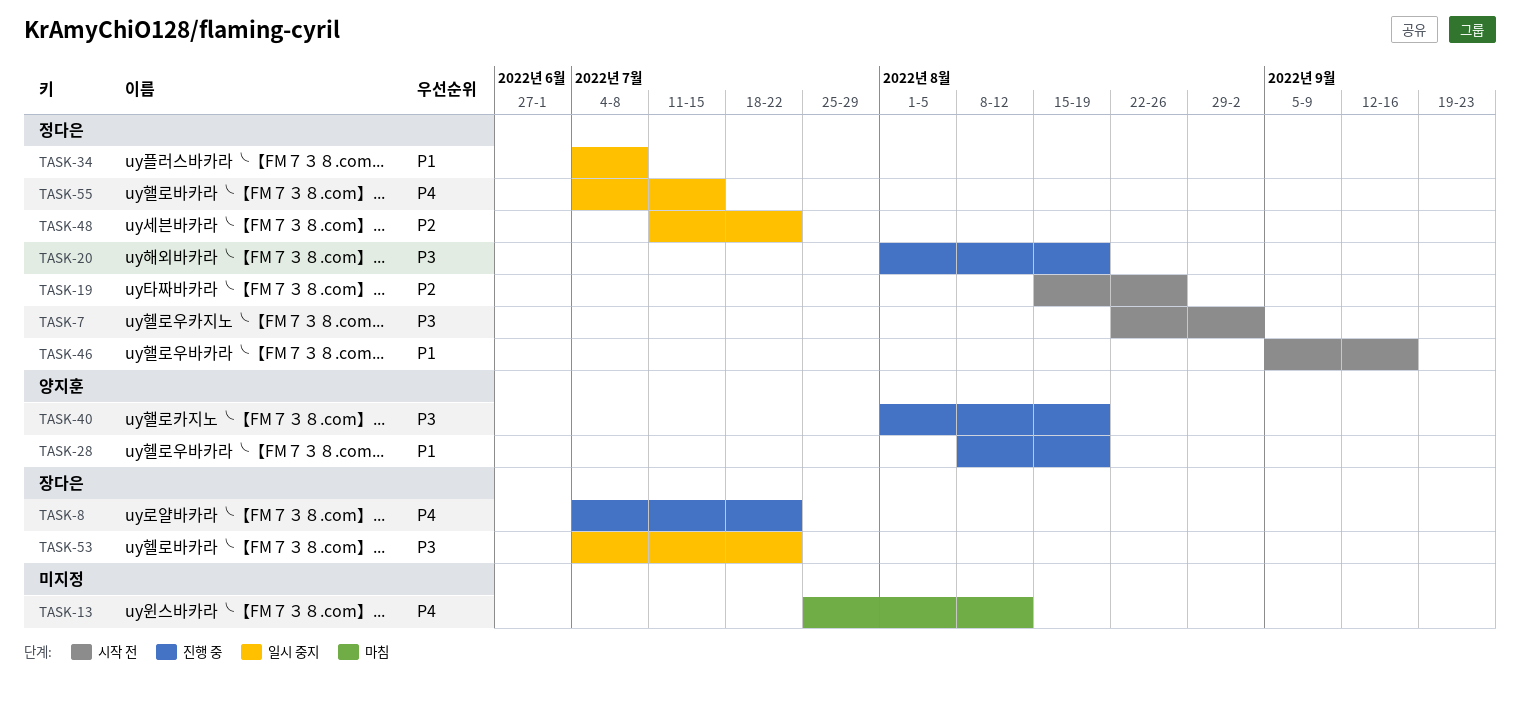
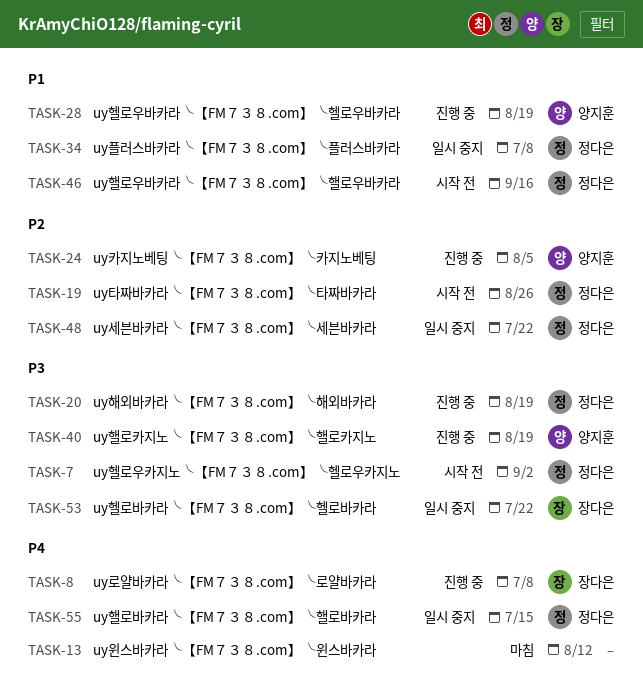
TASK-8, due: Jul 22 -> Jul 8
TASK-24: none -> present

